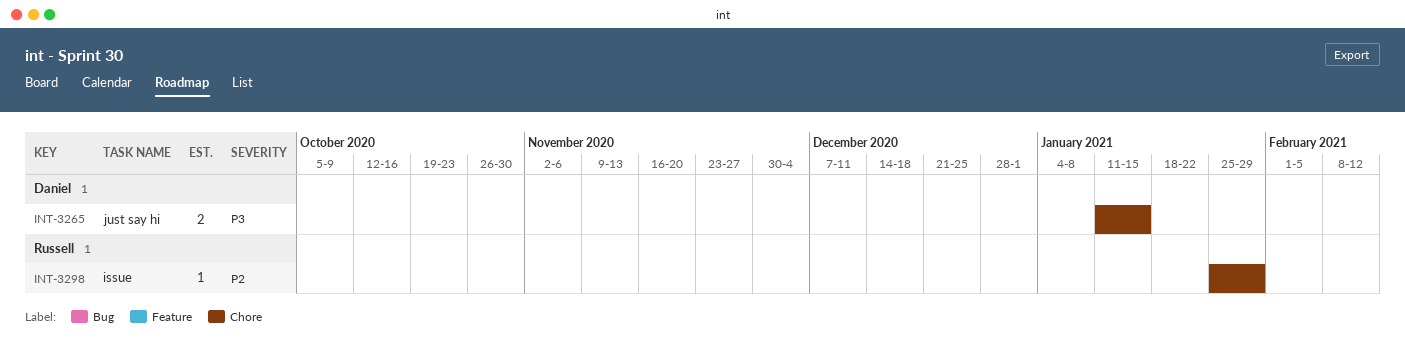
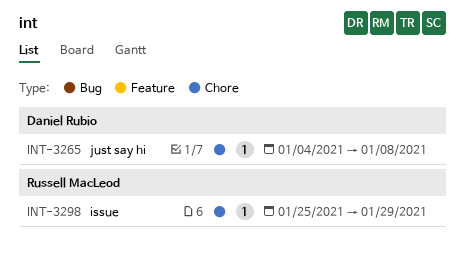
INT-3265, estimate: 2 -> 1
INT-3265, start: Jan 11 -> Jan 4
INT-3265, due: Jan 15 -> Jan 8

